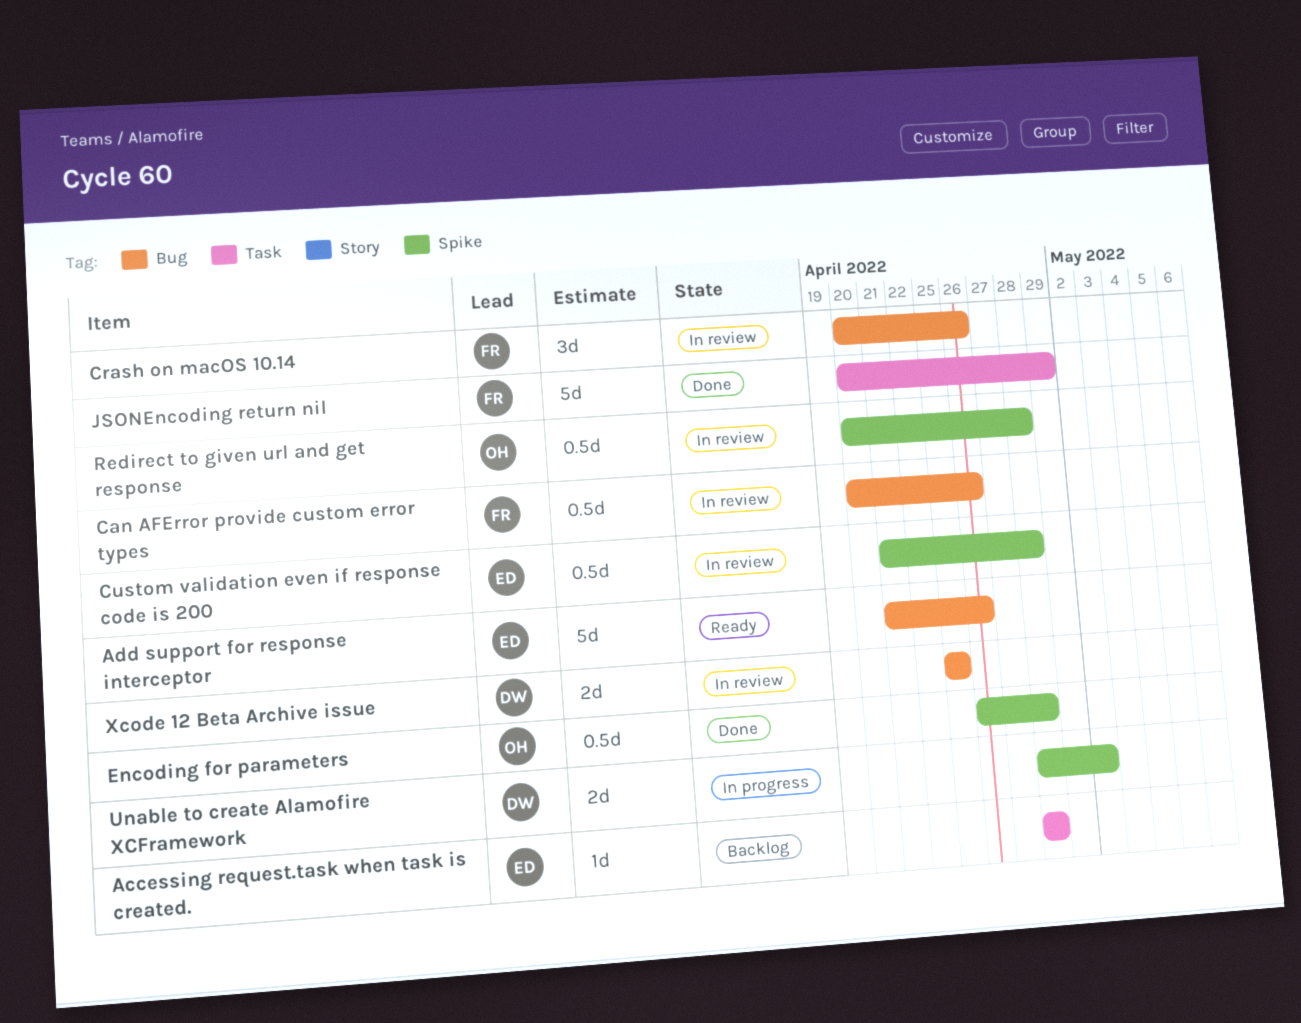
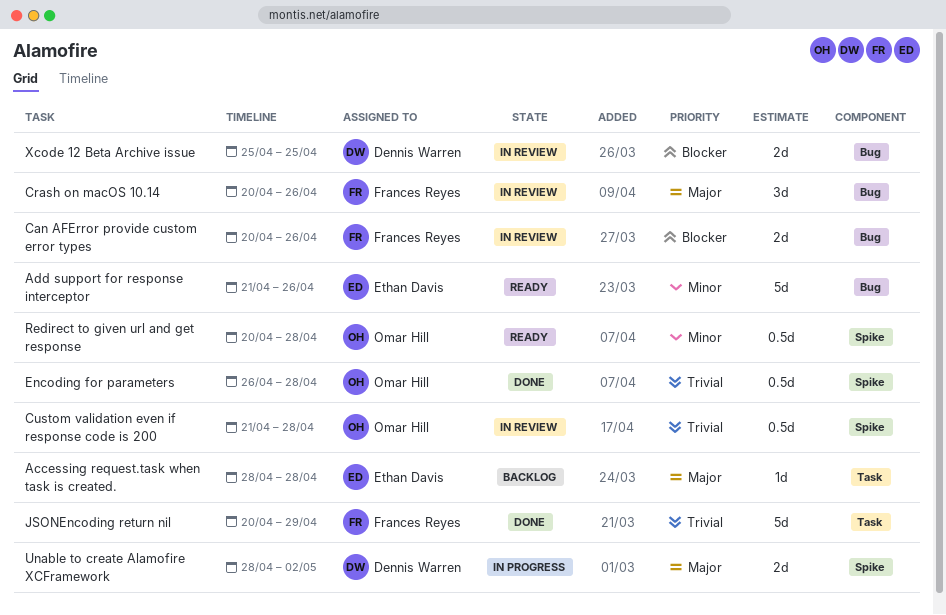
Can AFError provide custom error types, estimate: 0.5d -> 2d
Custom validation even if response code is 200, owner: Ethan Davis -> Omar Hill
Redirect to given url and get response, status: In review -> Ready

